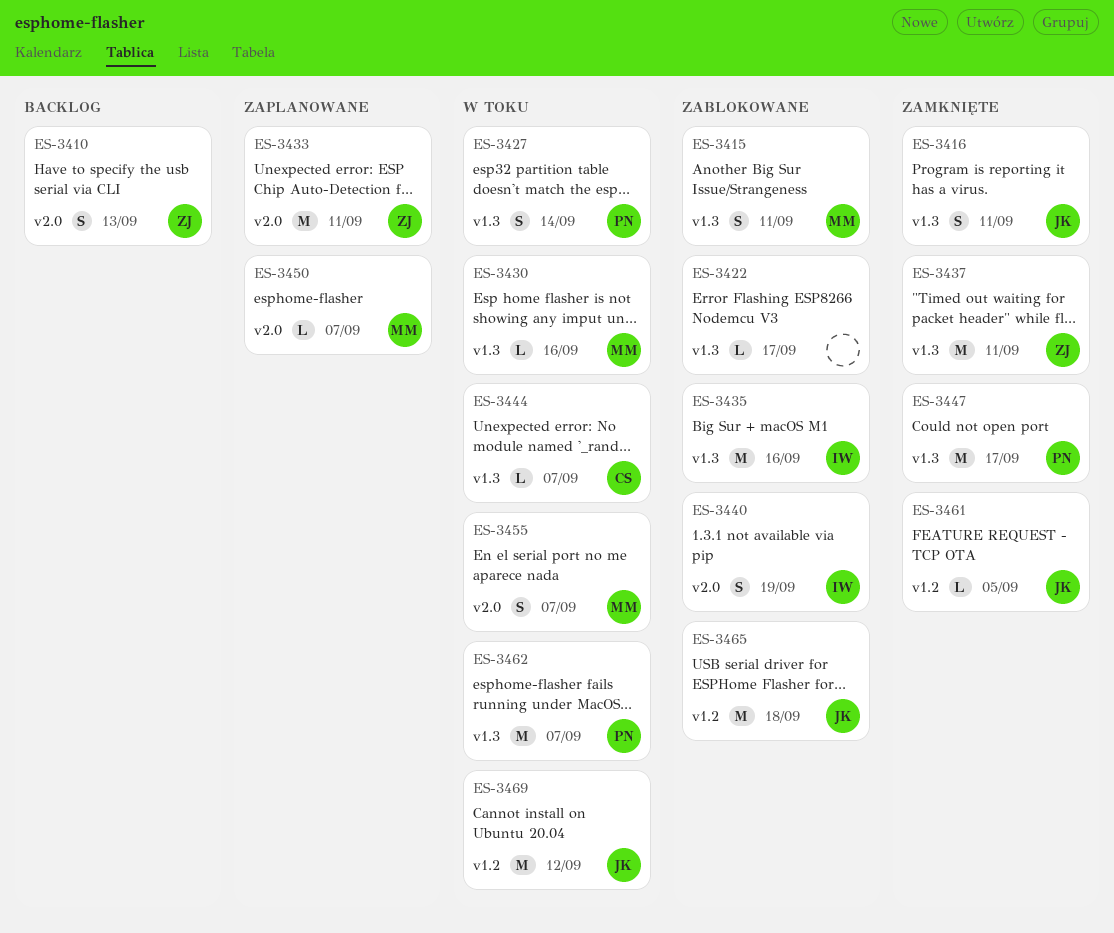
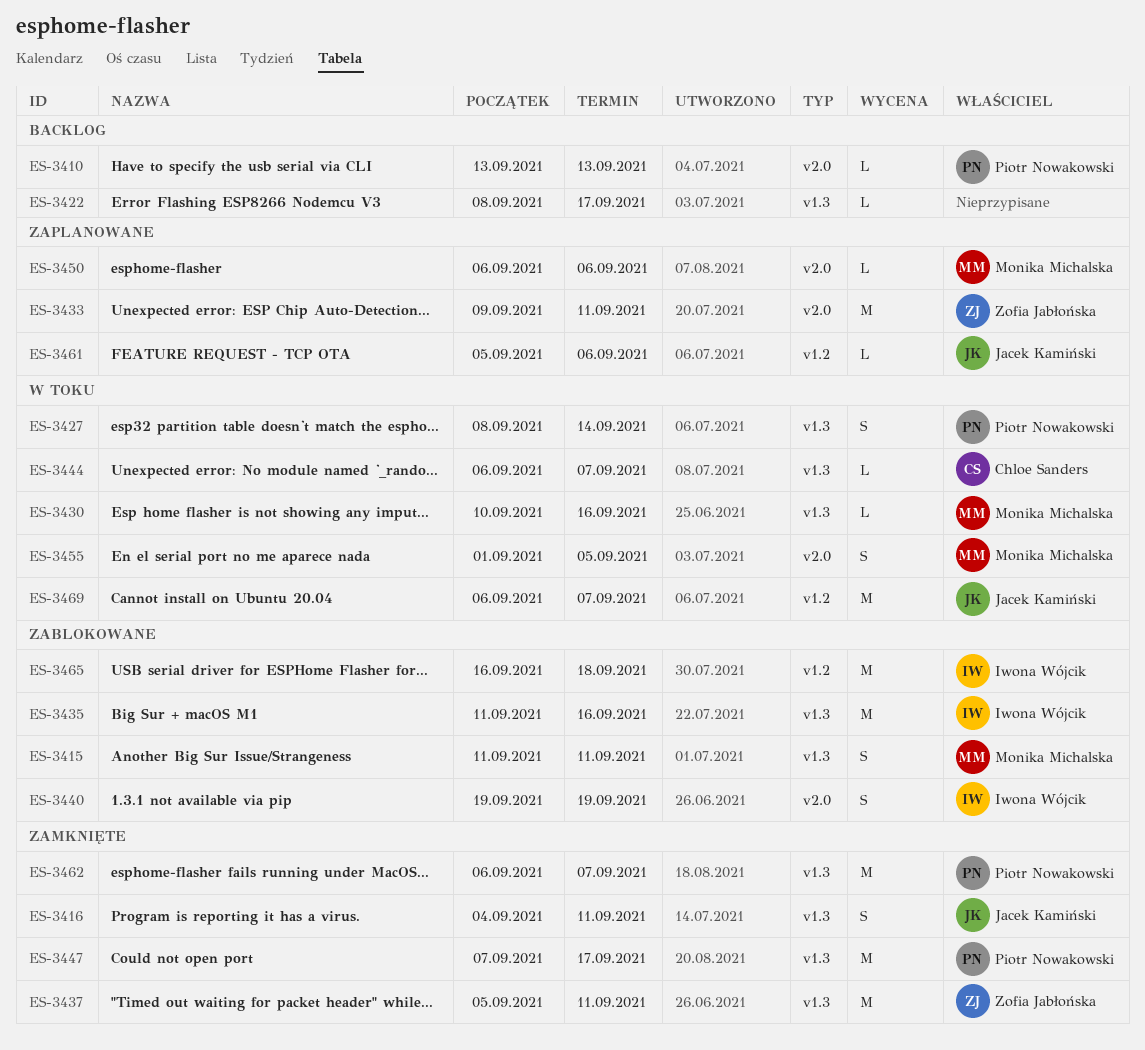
ES-3410, owner: Zofia Jabłońska -> Piotr Nowakowski
ES-3410, estimate: S -> L
ES-3422, status: Zablokowane -> Backlog
ES-3450, due: Sep 7 -> Sep 6
ES-3455, due: Sep 7 -> Sep 5
ES-3461, status: Zamknięte -> Zaplanowane
ES-3461, due: Sep 5 -> Sep 6
ES-3462, status: W toku -> Zamknięte
ES-3465, owner: Jacek Kamiński -> Iwona Wójcik
ES-3469, due: Sep 12 -> Sep 7

